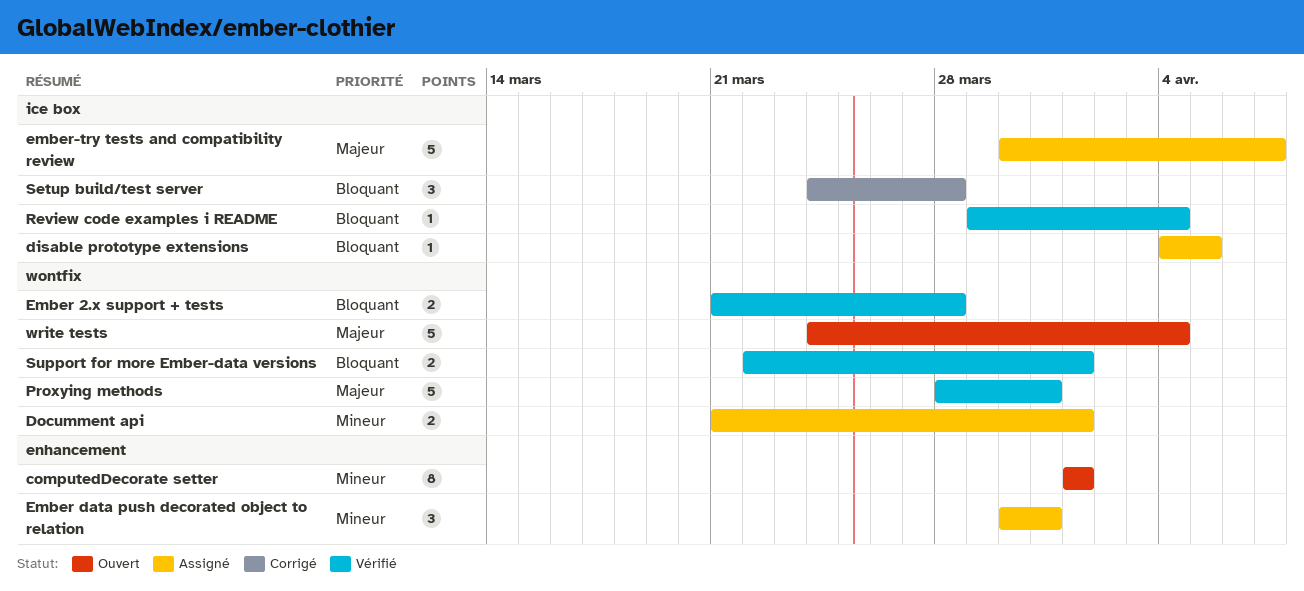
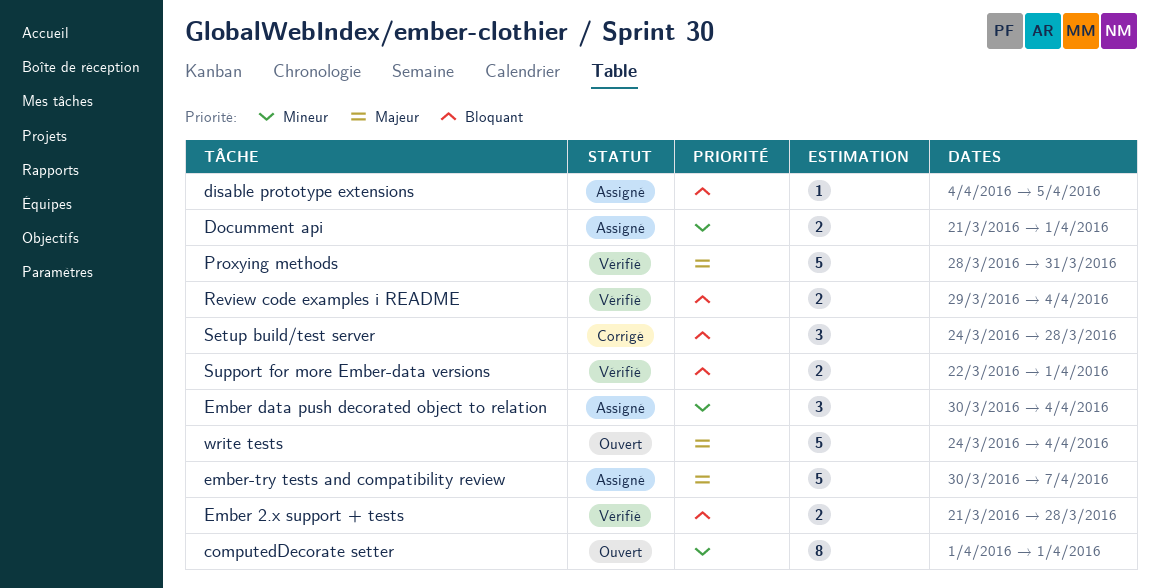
Ember data push decorated object to relation, due: Mar 31 -> Apr 4
Review code examples i README, estimate: 1 -> 2

